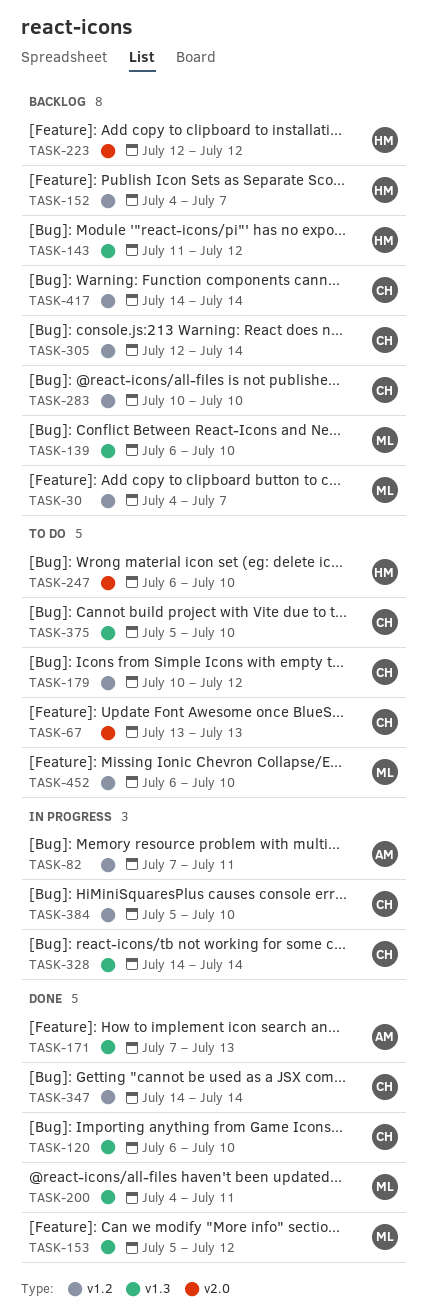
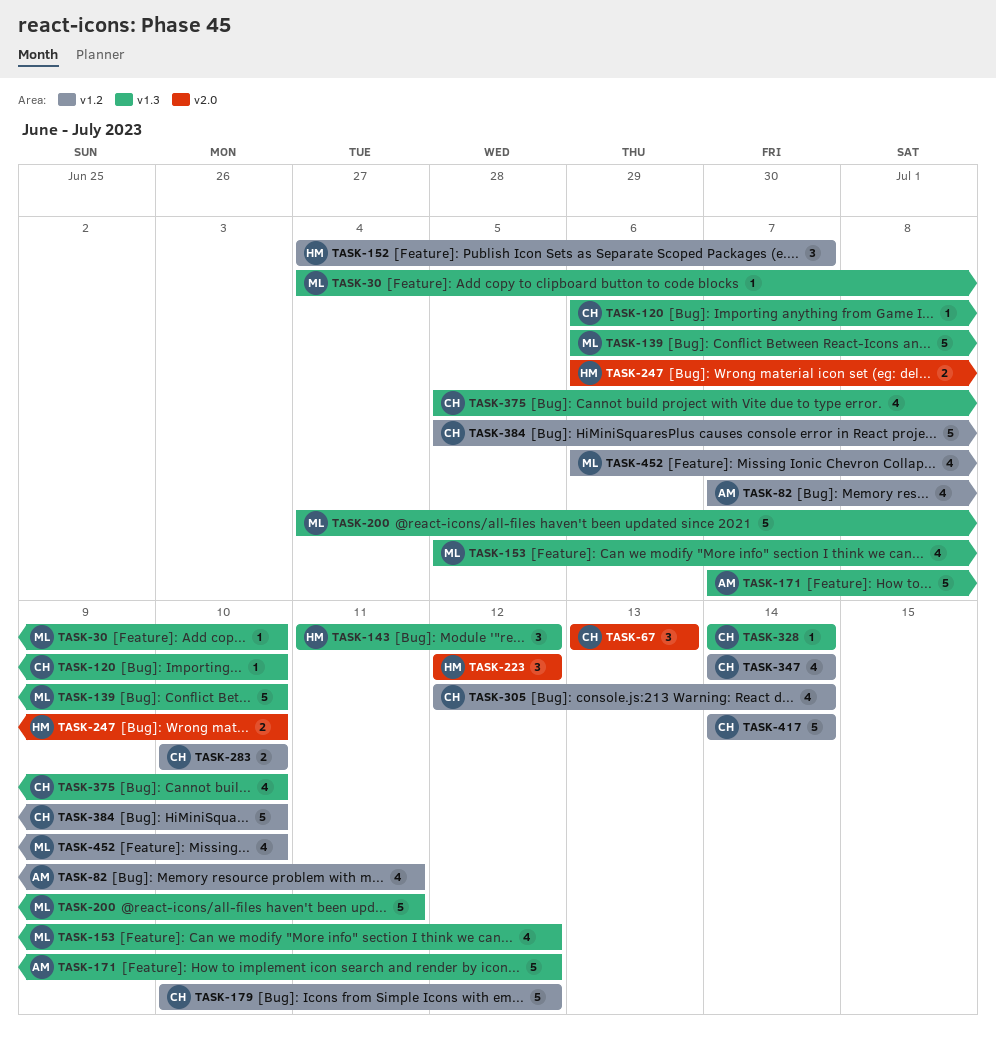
TASK-30, label: v1.2 -> v1.3
TASK-30, due: Jul 7 -> Jul 10
TASK-171, due: Jul 13 -> Jul 12

